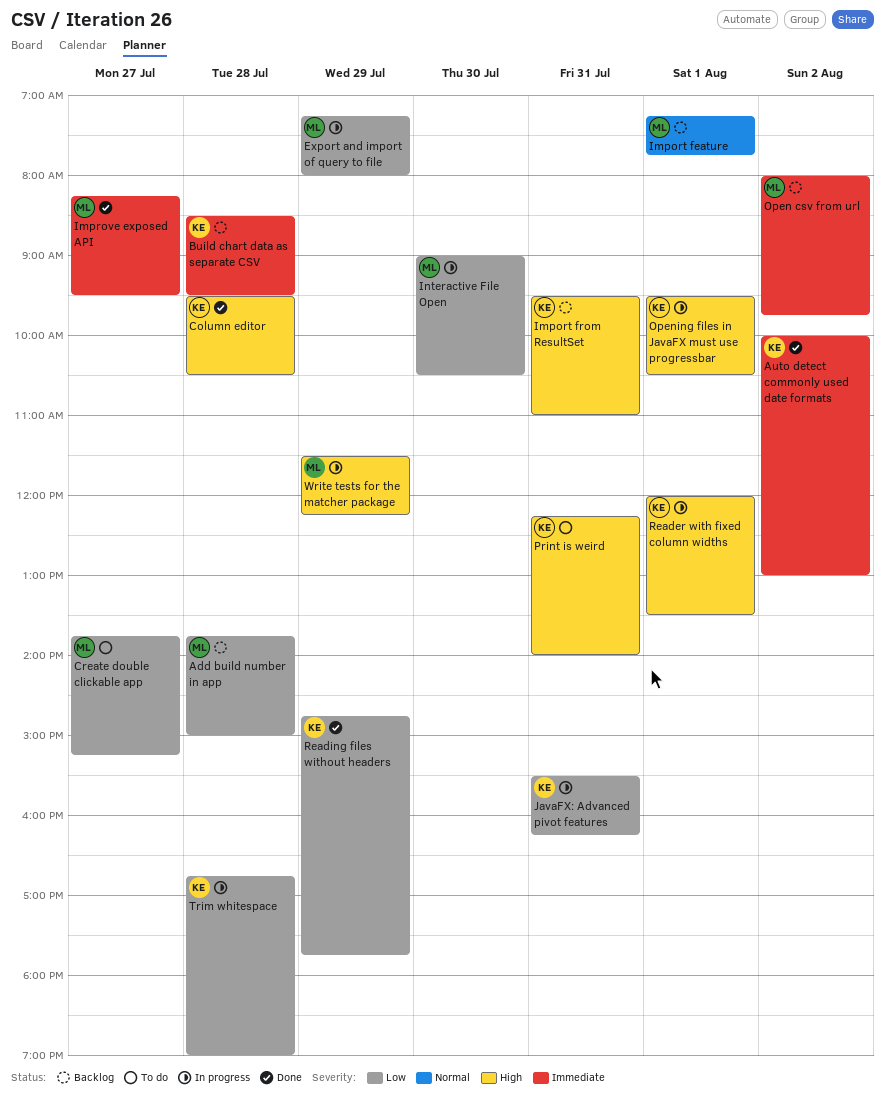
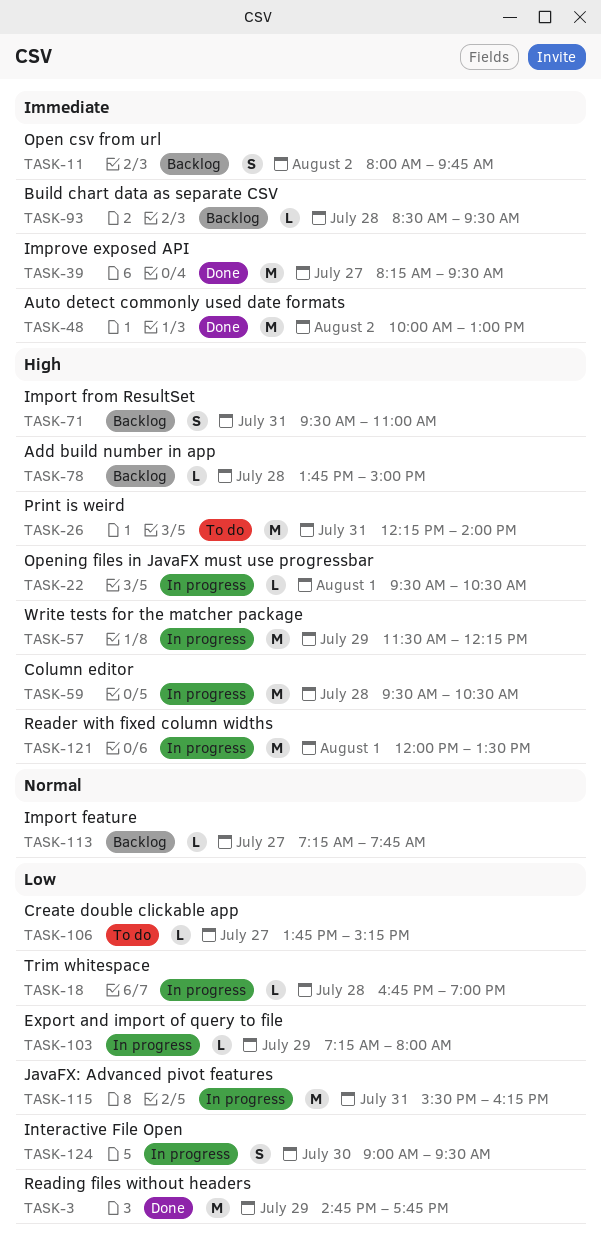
Add build number in app, priority: Low -> High
Column editor, status: Done -> In progress
Import feature, day: Aug 1 -> Jul 27
Interactive File Open, ends: 10:30 -> 09:30

